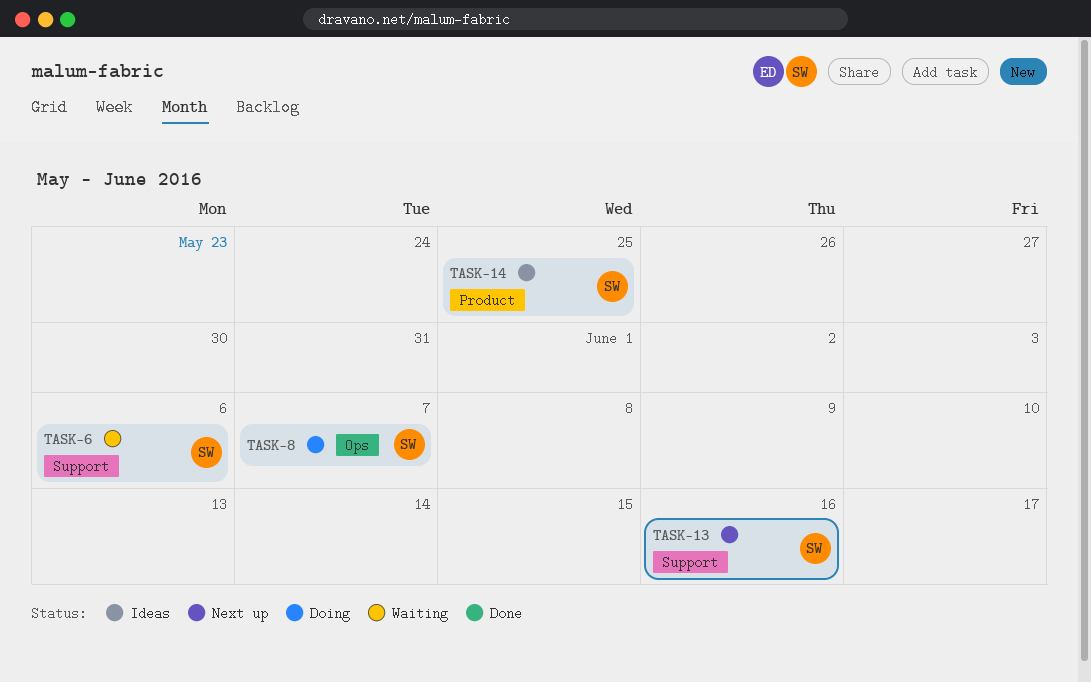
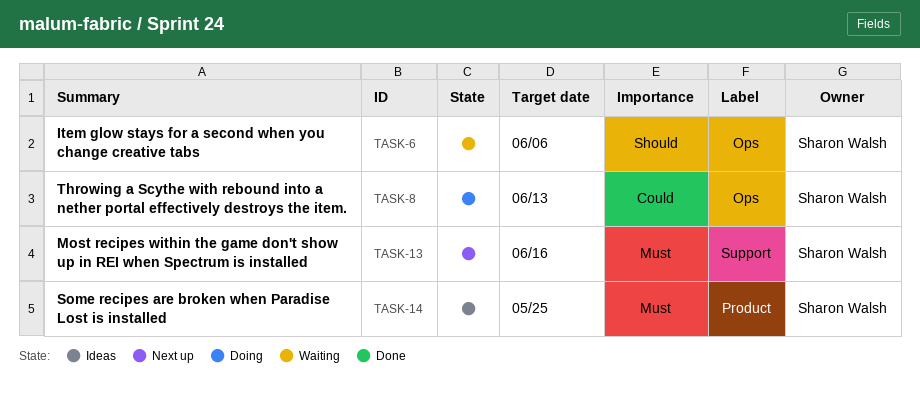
TASK-6, label: Support -> Ops
TASK-8, due: Jun 7 -> Jun 13

